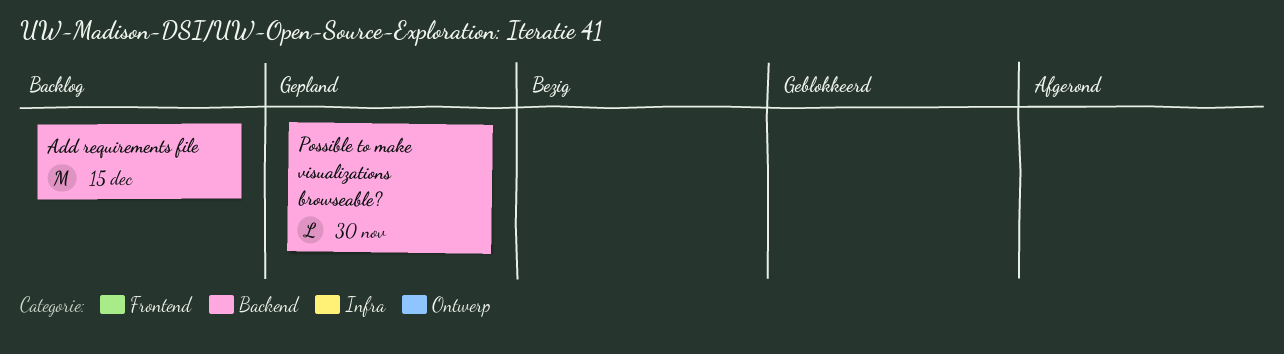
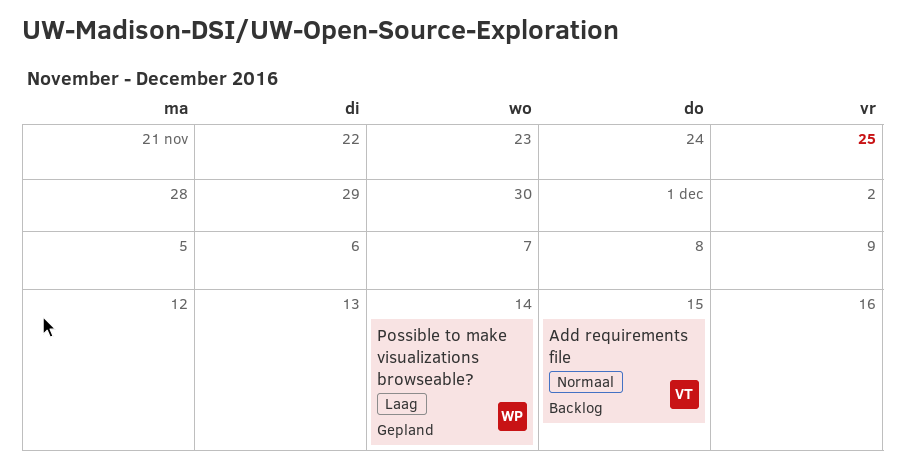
Possible to make visualizations browseable?, due: Nov 30 -> Dec 14

